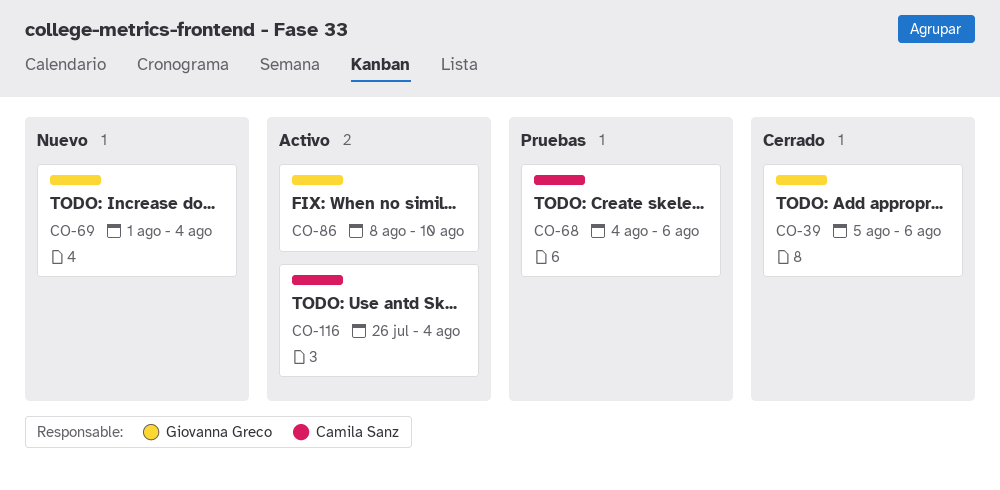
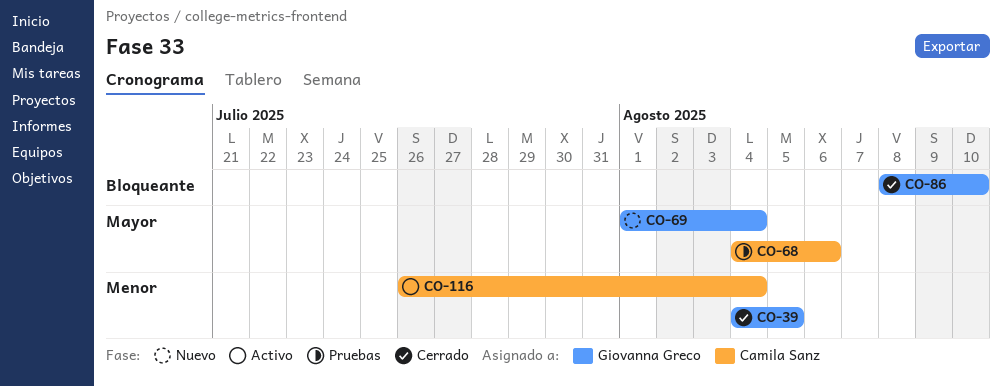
CO-39, start: Aug 5 -> Aug 4
CO-39, due: Aug 6 -> Aug 5
CO-86, status: Activo -> Cerrado

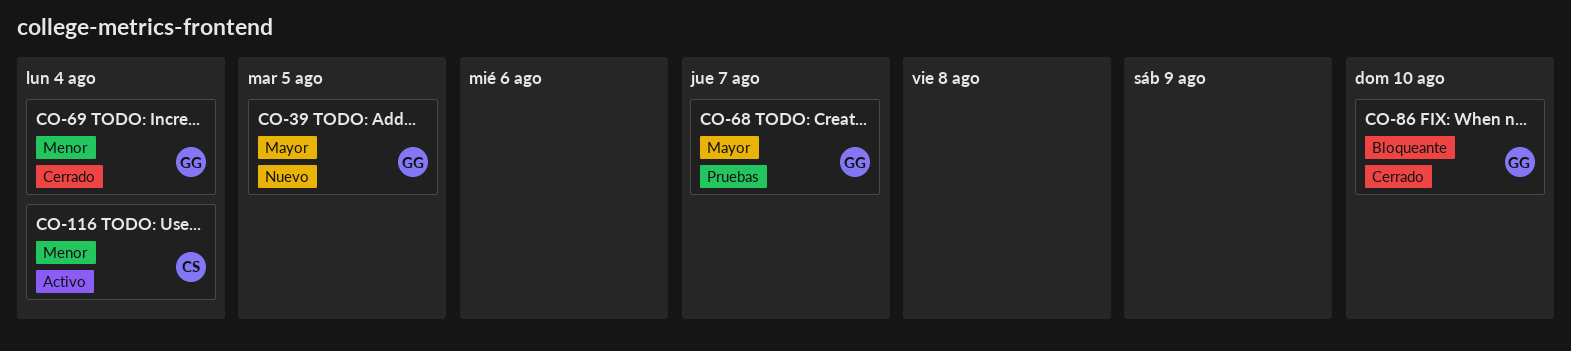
CO-39, status: Cerrado -> Nuevo
CO-39, priority: Menor -> Mayor
CO-68, owner: Camila Sanz -> Giovanna Greco
CO-68, due: Aug 6 -> Aug 7
CO-69, status: Nuevo -> Cerrado
CO-69, priority: Mayor -> Menor

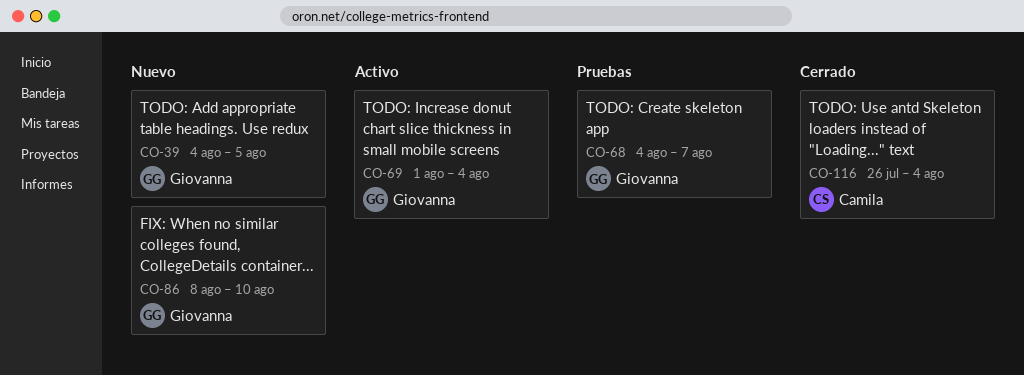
CO-69, status: Cerrado -> Activo
CO-86, status: Cerrado -> Nuevo
CO-116, status: Activo -> Cerrado

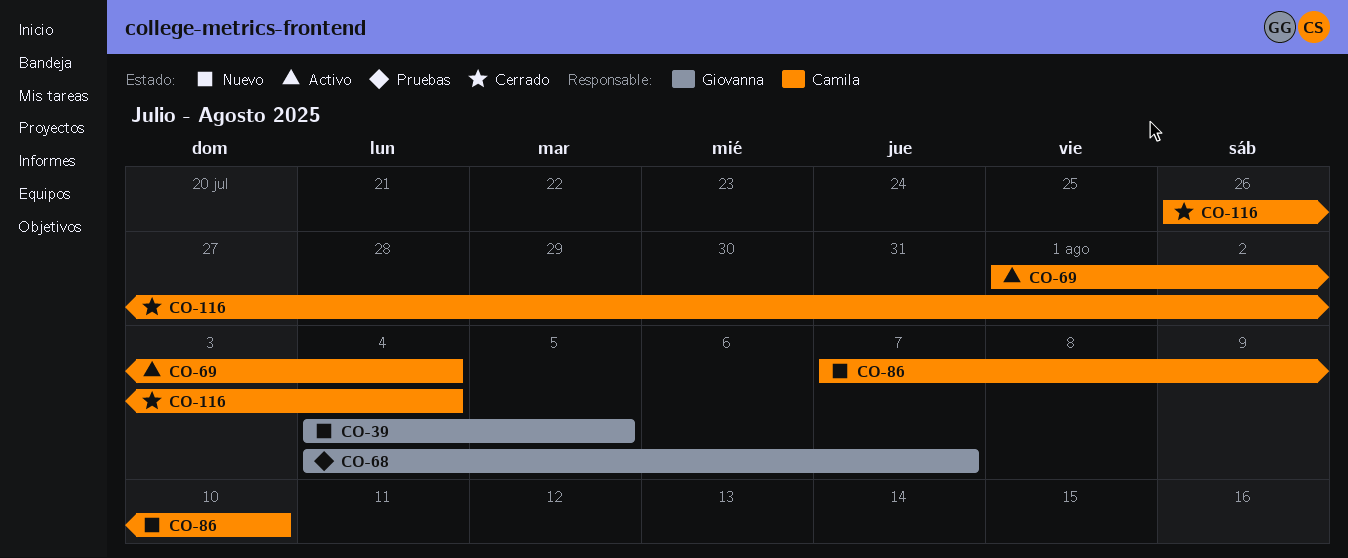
CO-69, owner: Giovanna -> Camila
CO-86, owner: Giovanna -> Camila
CO-86, start: Aug 8 -> Aug 7

